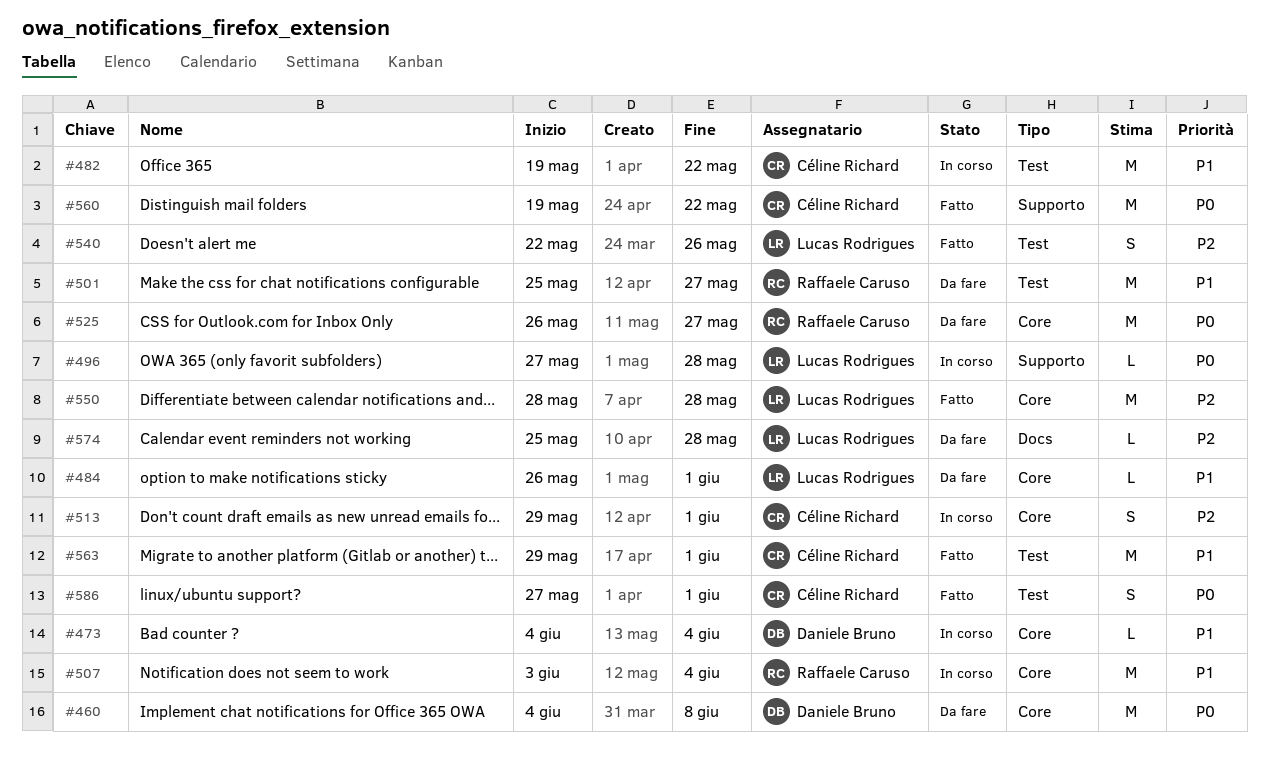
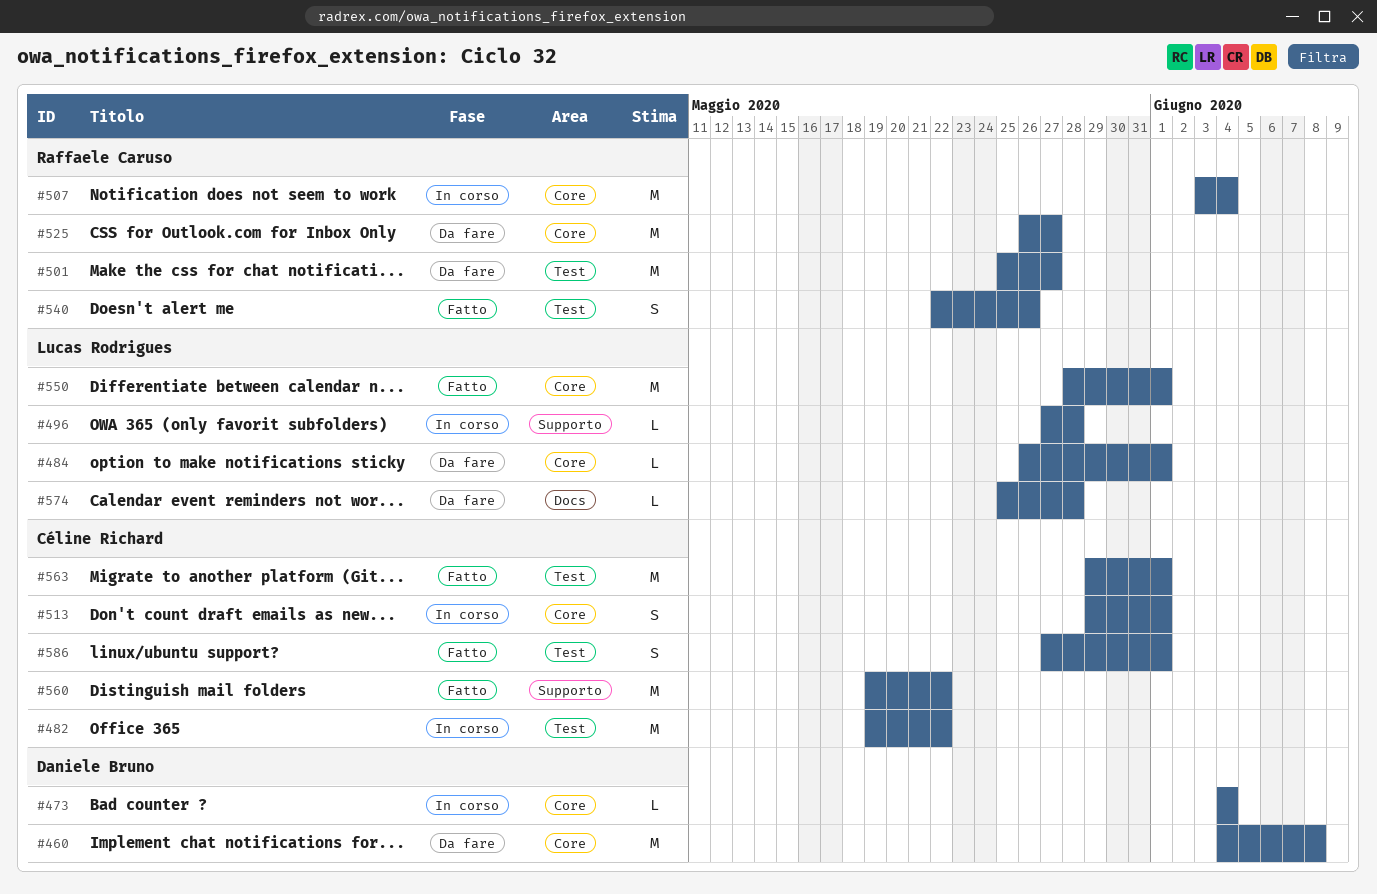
#540, owner: Lucas Rodrigues -> Raffaele Caruso
#550, due: May 28 -> Jun 1

